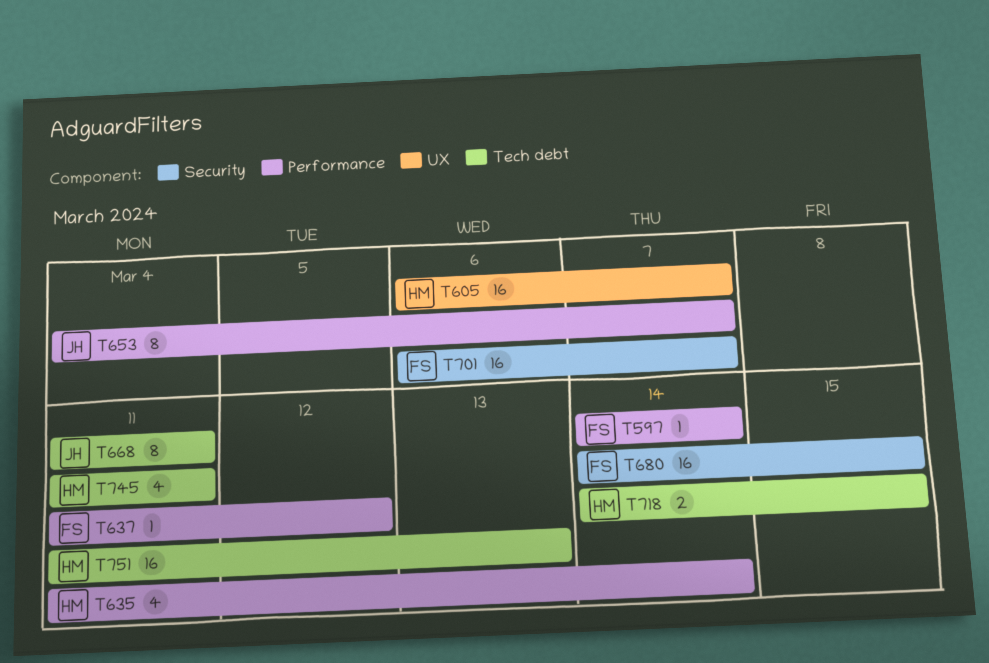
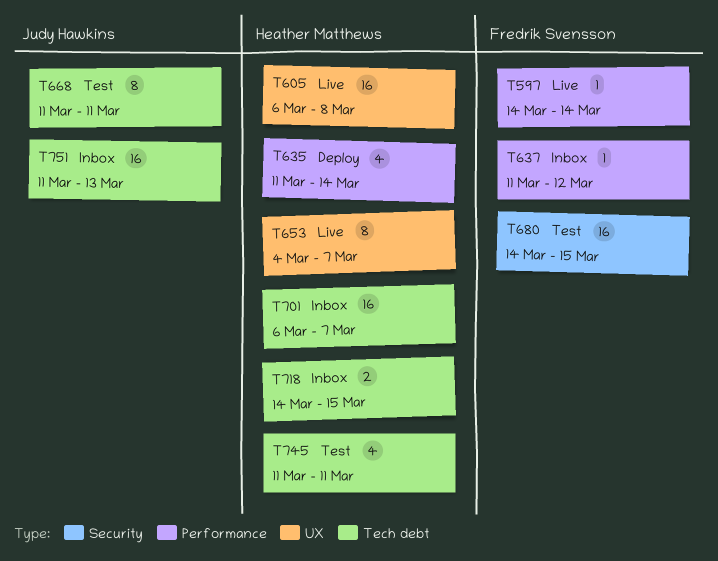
T605, due: Mar 7 -> Mar 8
T653, owner: Judy Hawkins -> Heather Matthews
T653, label: Performance -> UX
T701, owner: Fredrik Svensson -> Heather Matthews
T701, label: Security -> Tech debt
T751, owner: Heather Matthews -> Judy Hawkins

